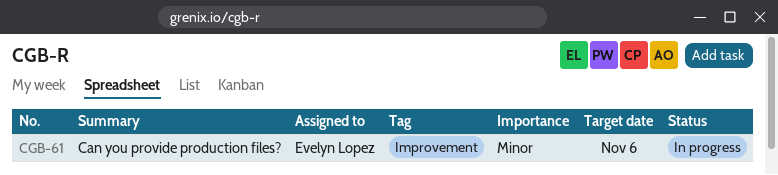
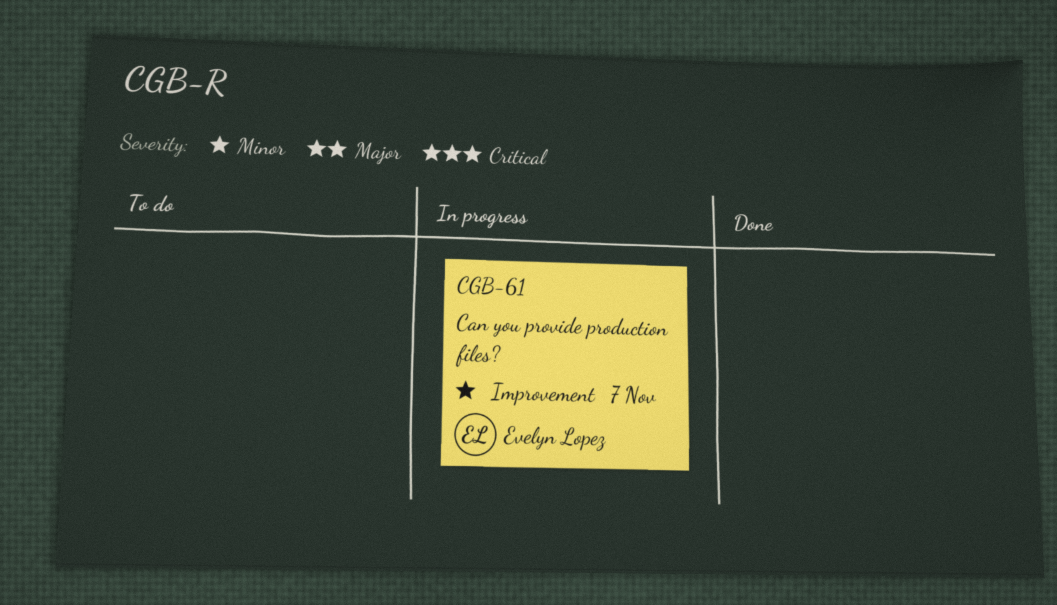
CGB-61, due: Nov 6 -> Nov 7

